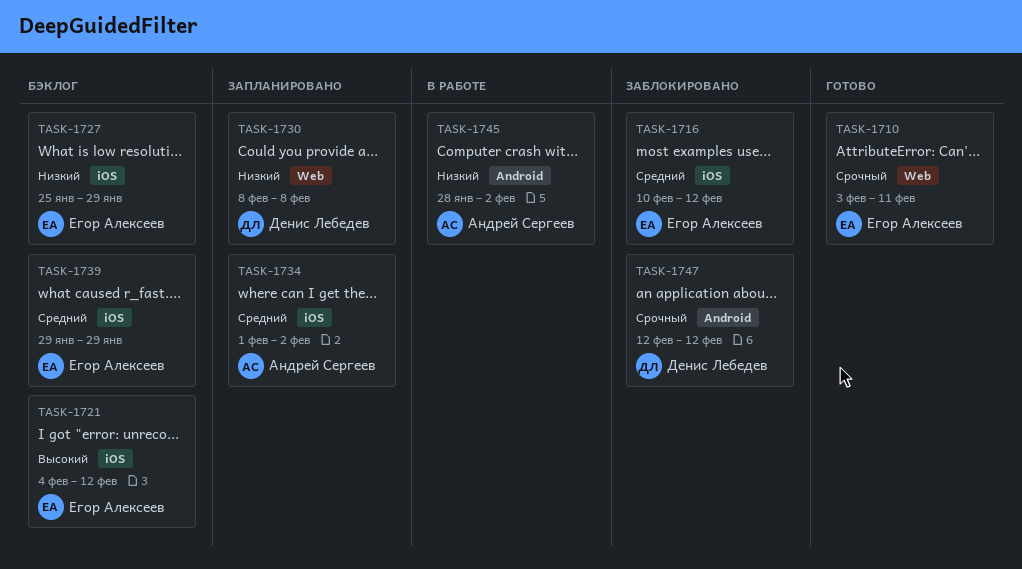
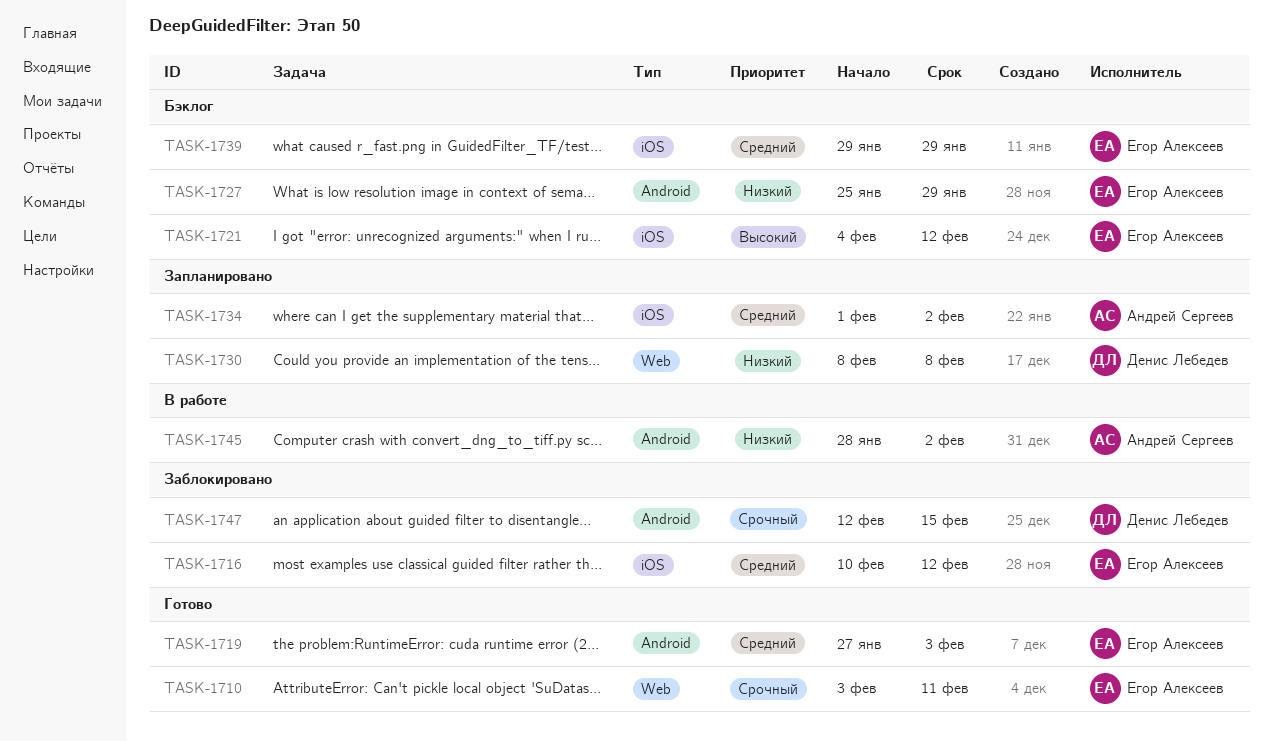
TASK-1719: none -> present
TASK-1727, label: iOS -> Android
TASK-1747, due: Feb 12 -> Feb 15

